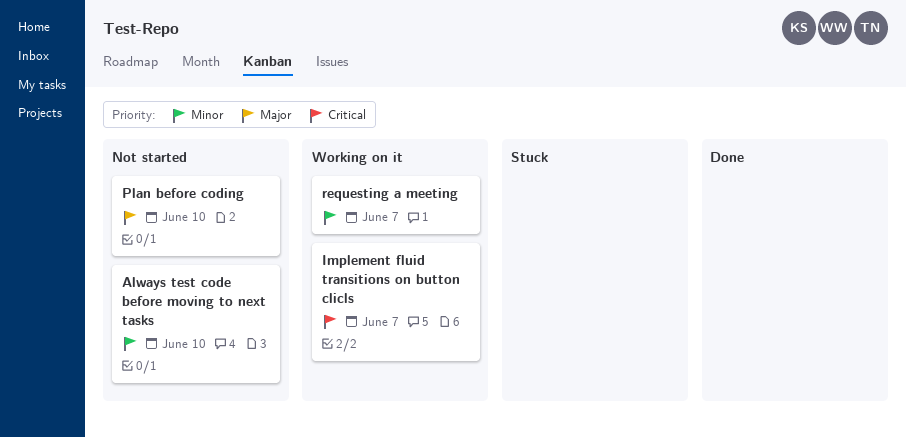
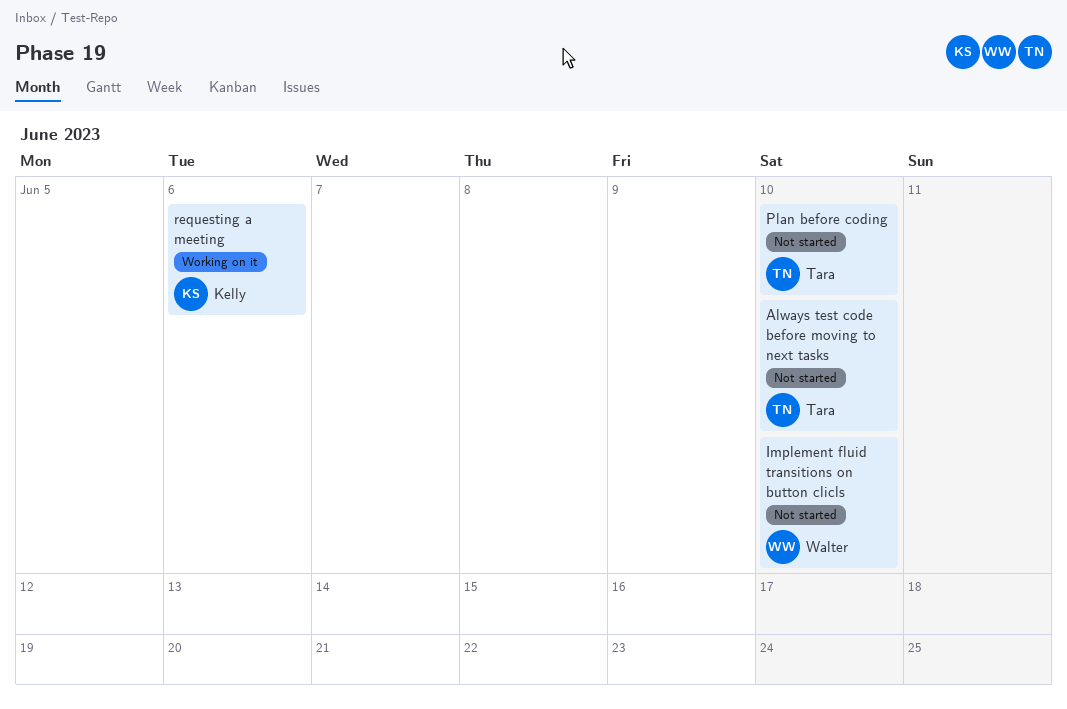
Implement fluid transitions on button clicls, status: Working on it -> Not started
Implement fluid transitions on button clicls, due: Jun 7 -> Jun 10
requesting a meeting, due: Jun 7 -> Jun 6

